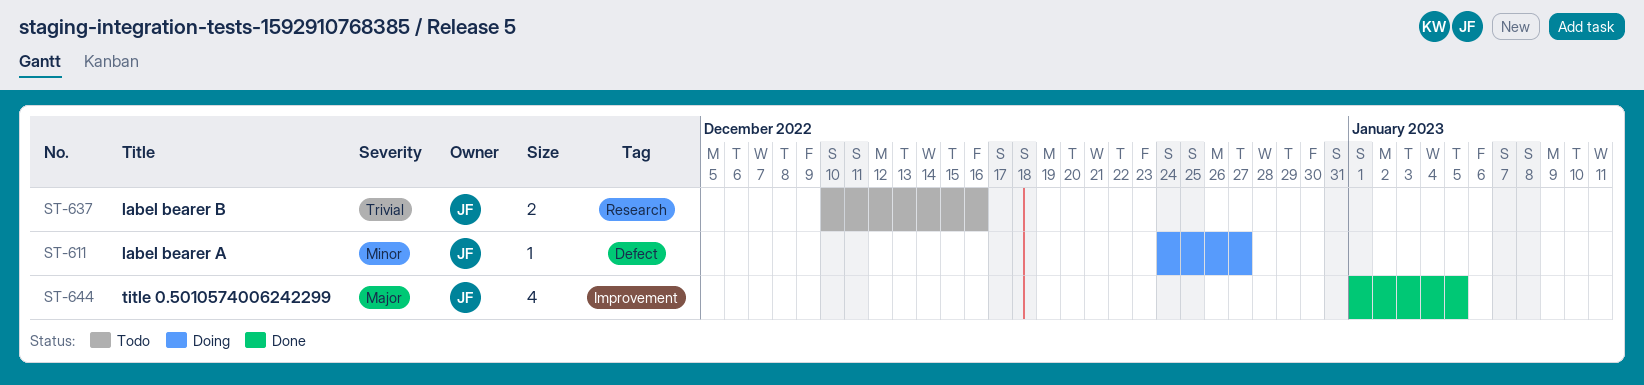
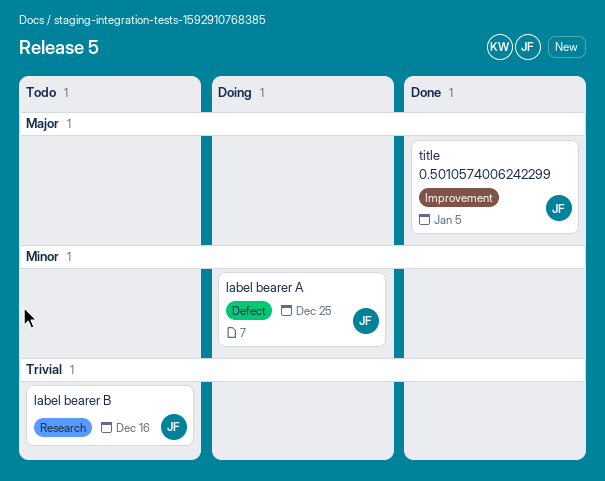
label bearer A, due: Dec 27 -> Dec 25

